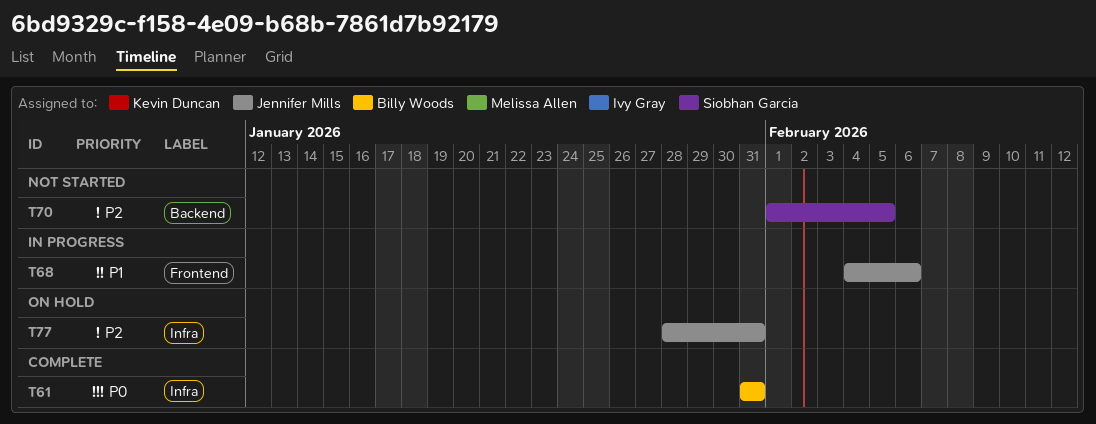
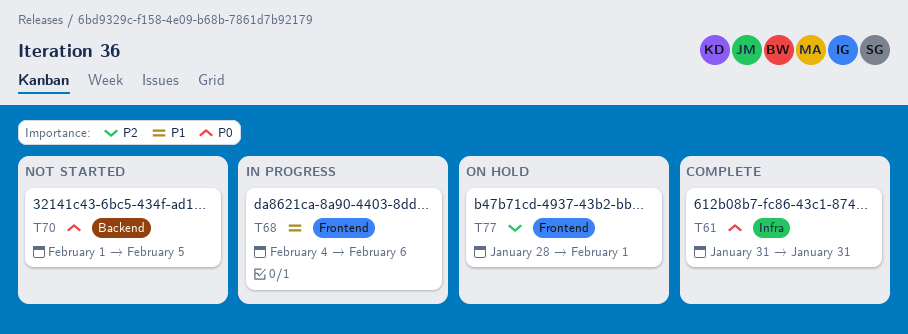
T70, priority: P2 -> P0
T77, label: Infra -> Frontend
T77, due: Jan 31 -> Feb 1

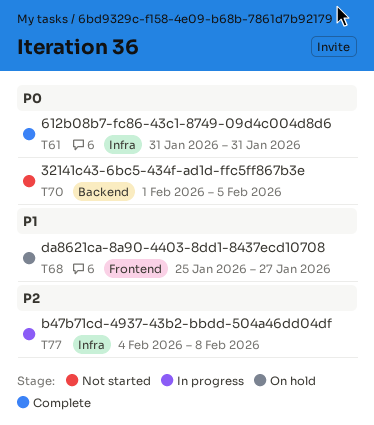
T68, status: In progress -> On hold
T68, start: Feb 4 -> Jan 25
T68, due: Feb 6 -> Jan 27
T77, status: On hold -> In progress
T77, label: Frontend -> Infra
T77, start: Jan 28 -> Feb 4
T77, due: Feb 1 -> Feb 8

